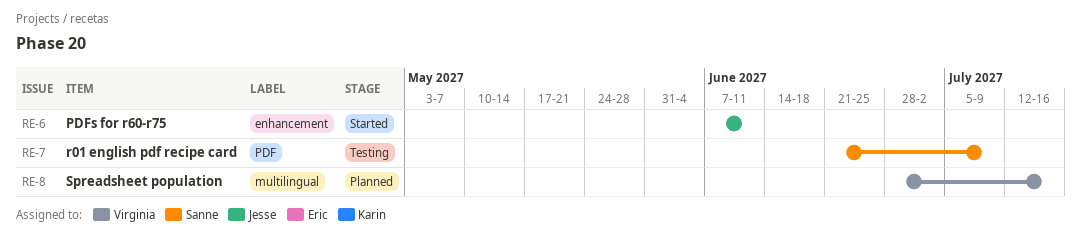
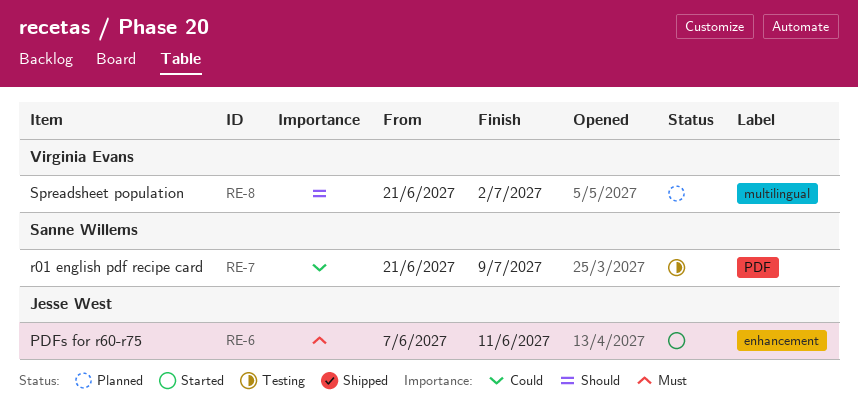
RE-8, start: Jun 28 -> Jun 21
RE-8, due: Jul 16 -> Jul 2

